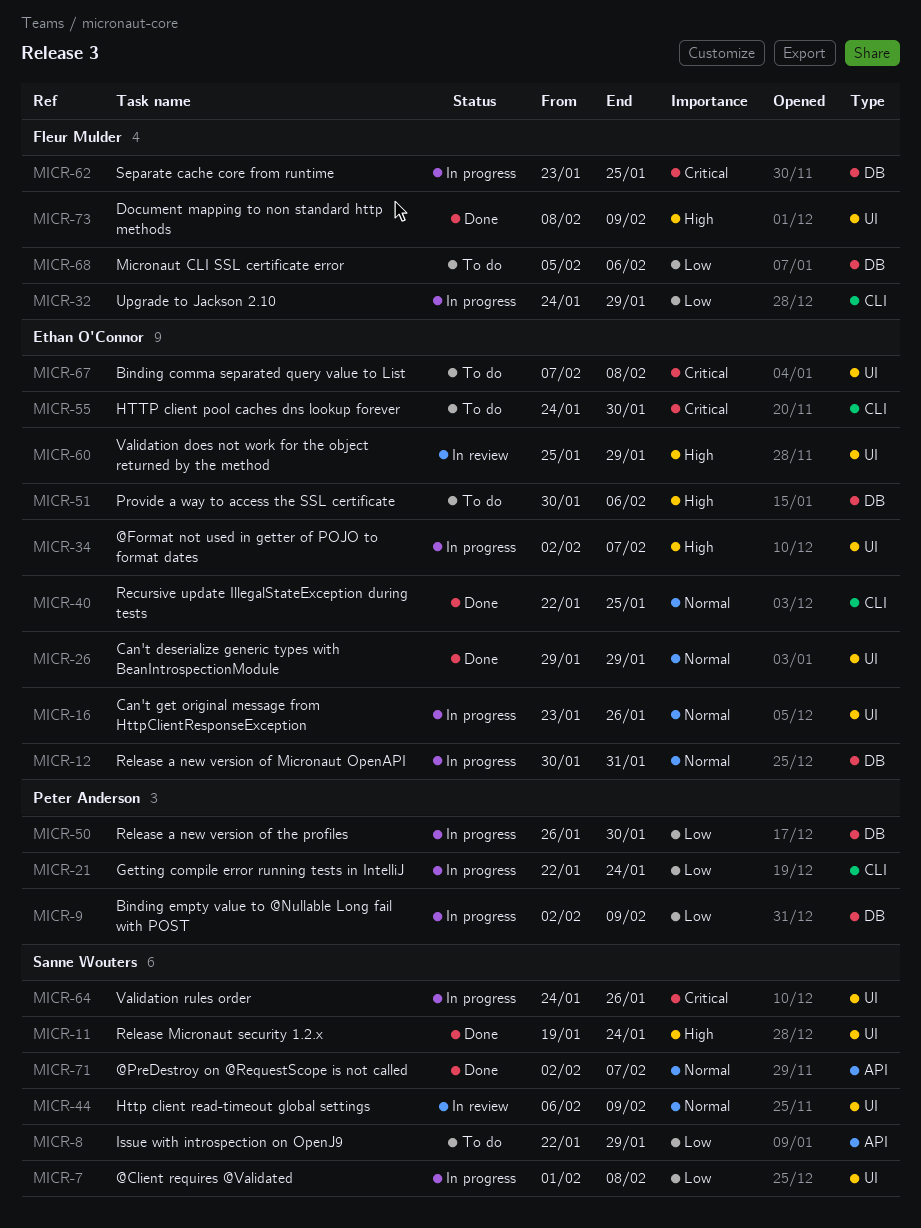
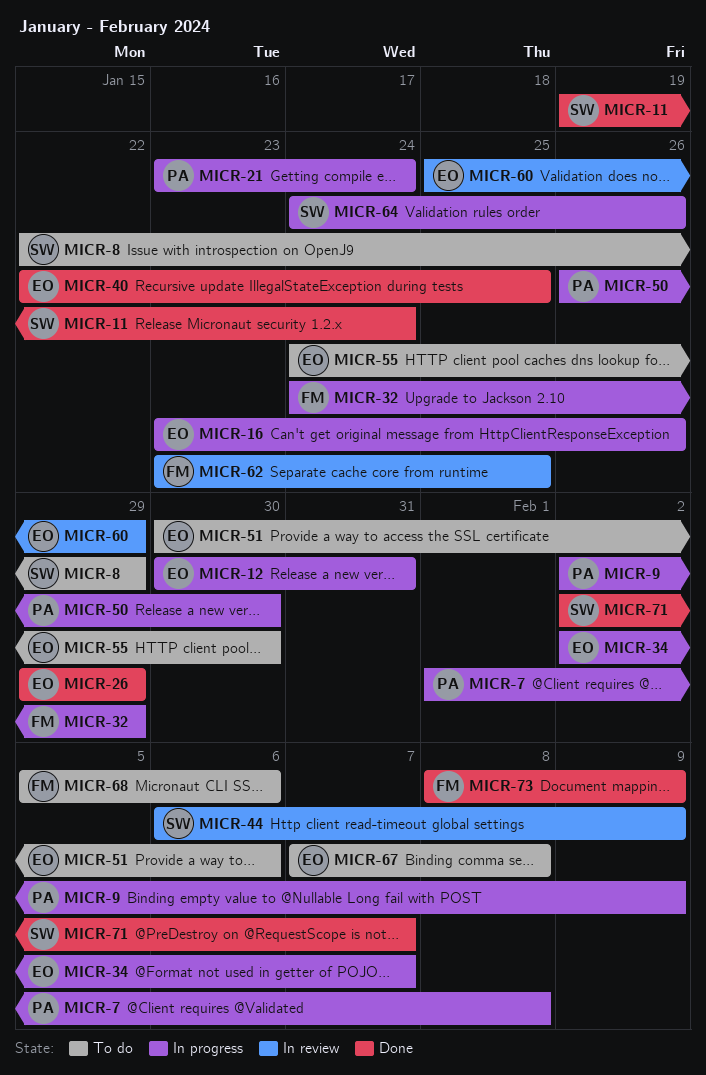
MICR-7, owner: Sanne Wouters -> Peter Anderson
MICR-21, start: Jan 22 -> Jan 23
MICR-62, status: In progress -> In review

